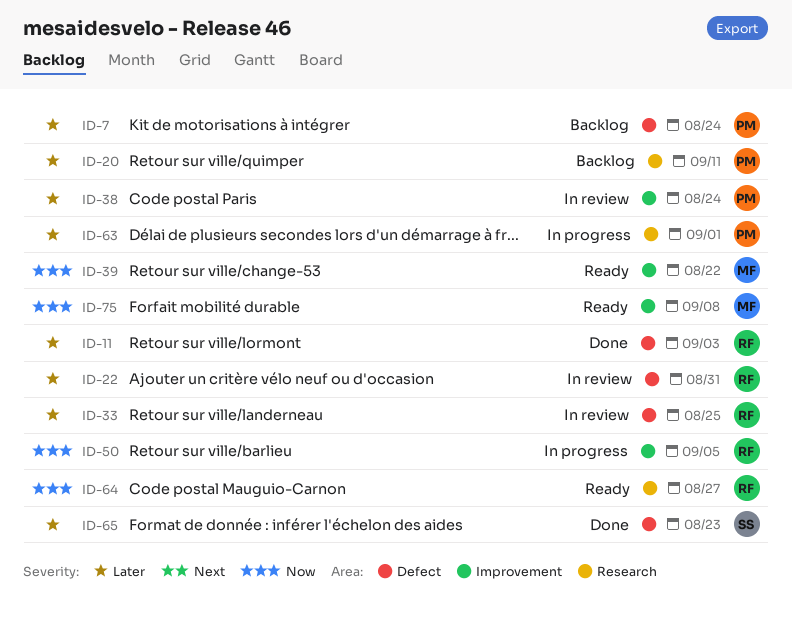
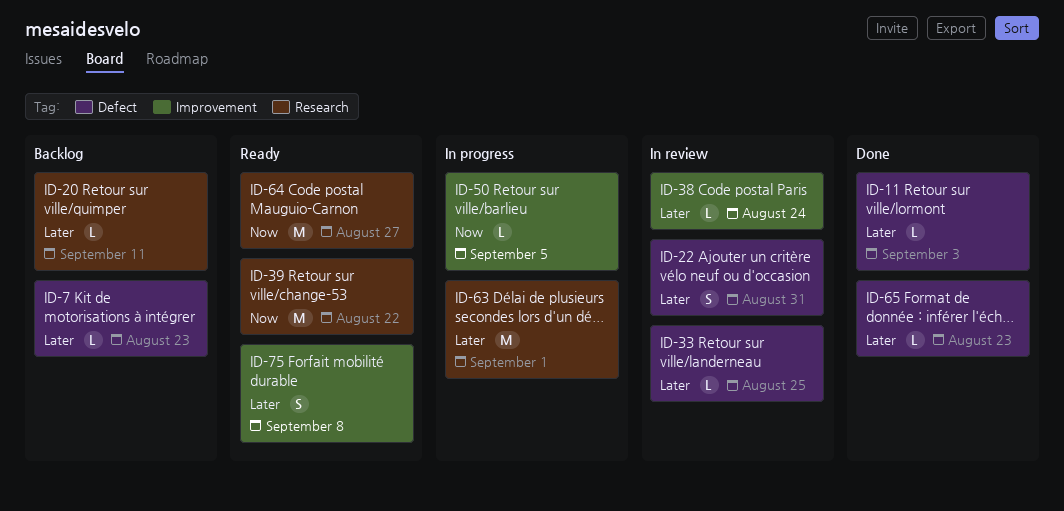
ID-7, due: Aug 24 -> Aug 23
ID-39, label: Improvement -> Research
ID-75, priority: Now -> Later

